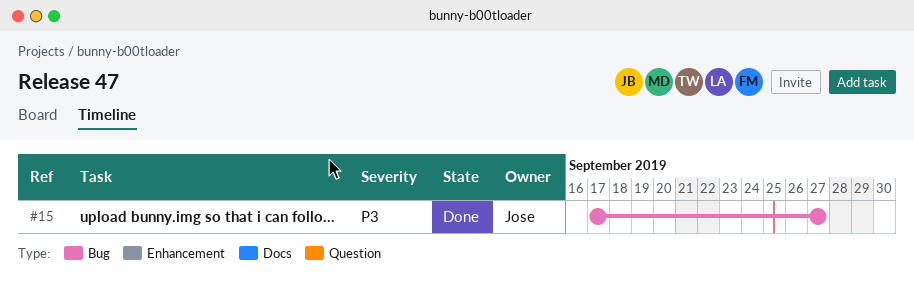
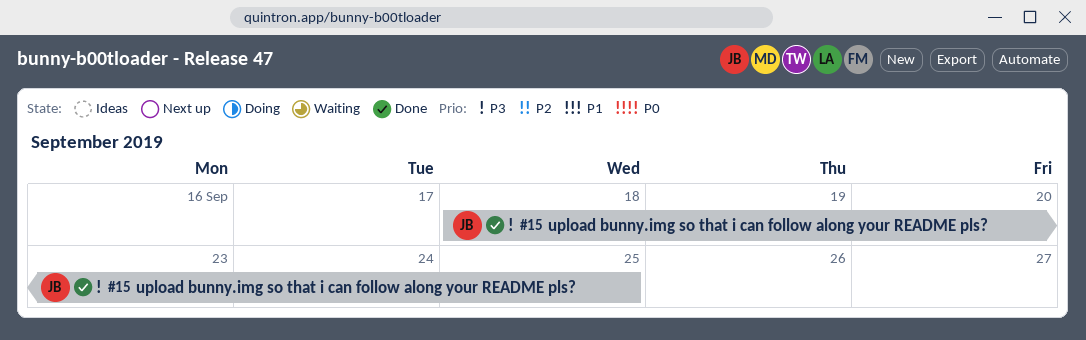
#15, start: Sep 17 -> Sep 18
#15, due: Sep 27 -> Sep 25

